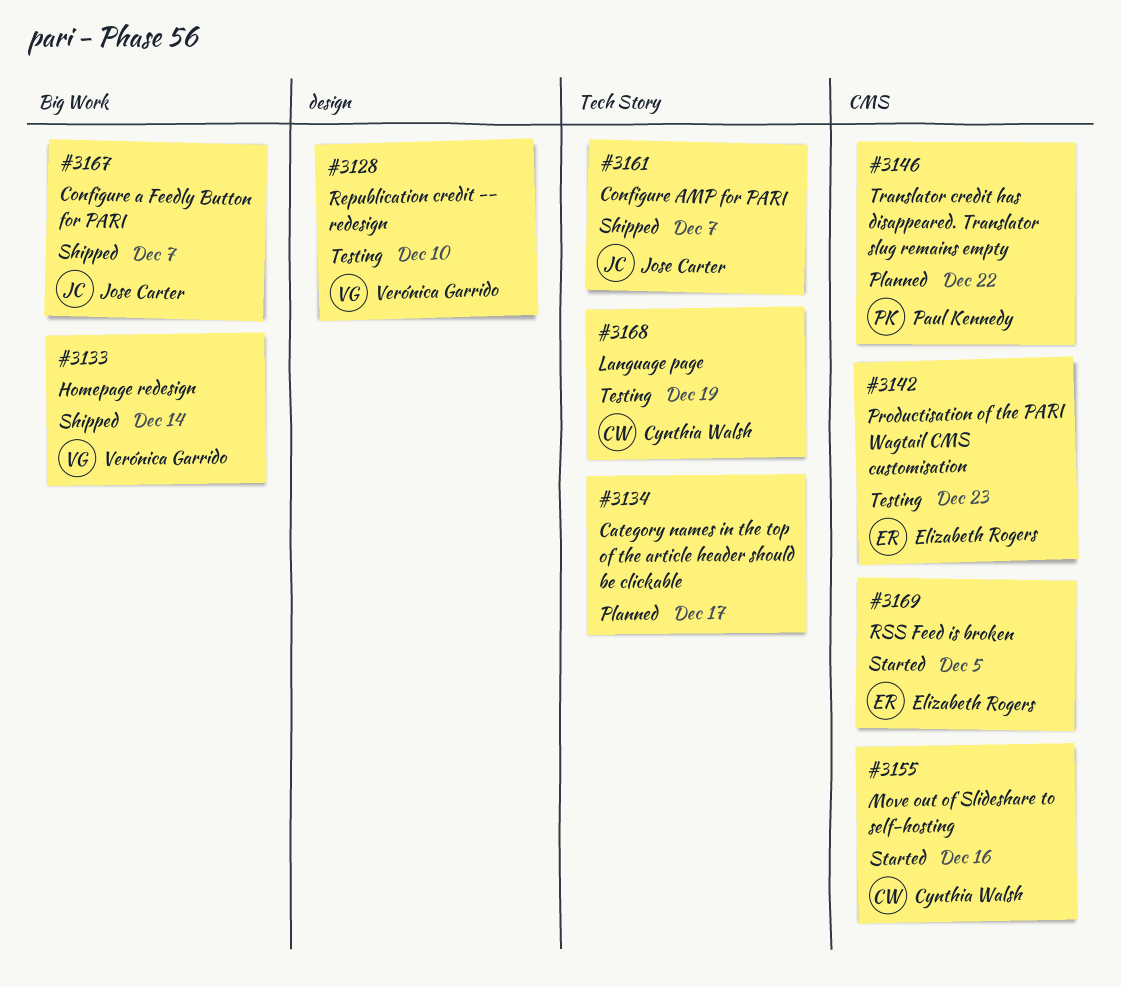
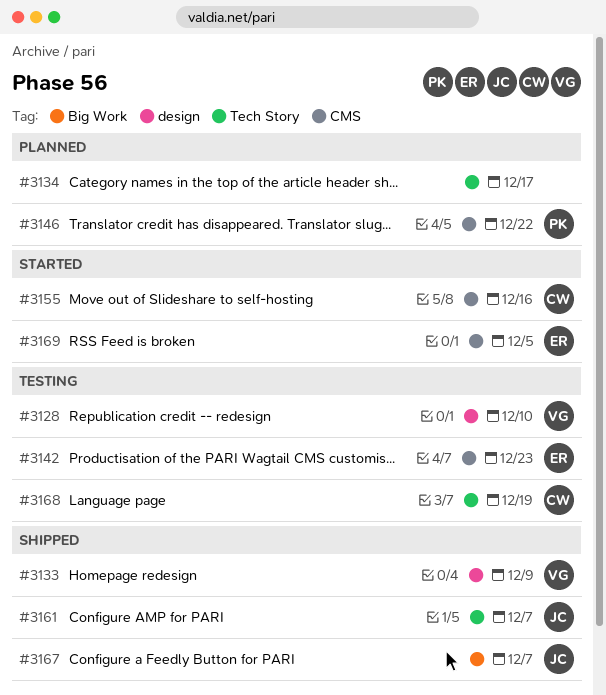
#3133, label: Big Work -> design
#3133, due: Dec 14 -> Dec 9

